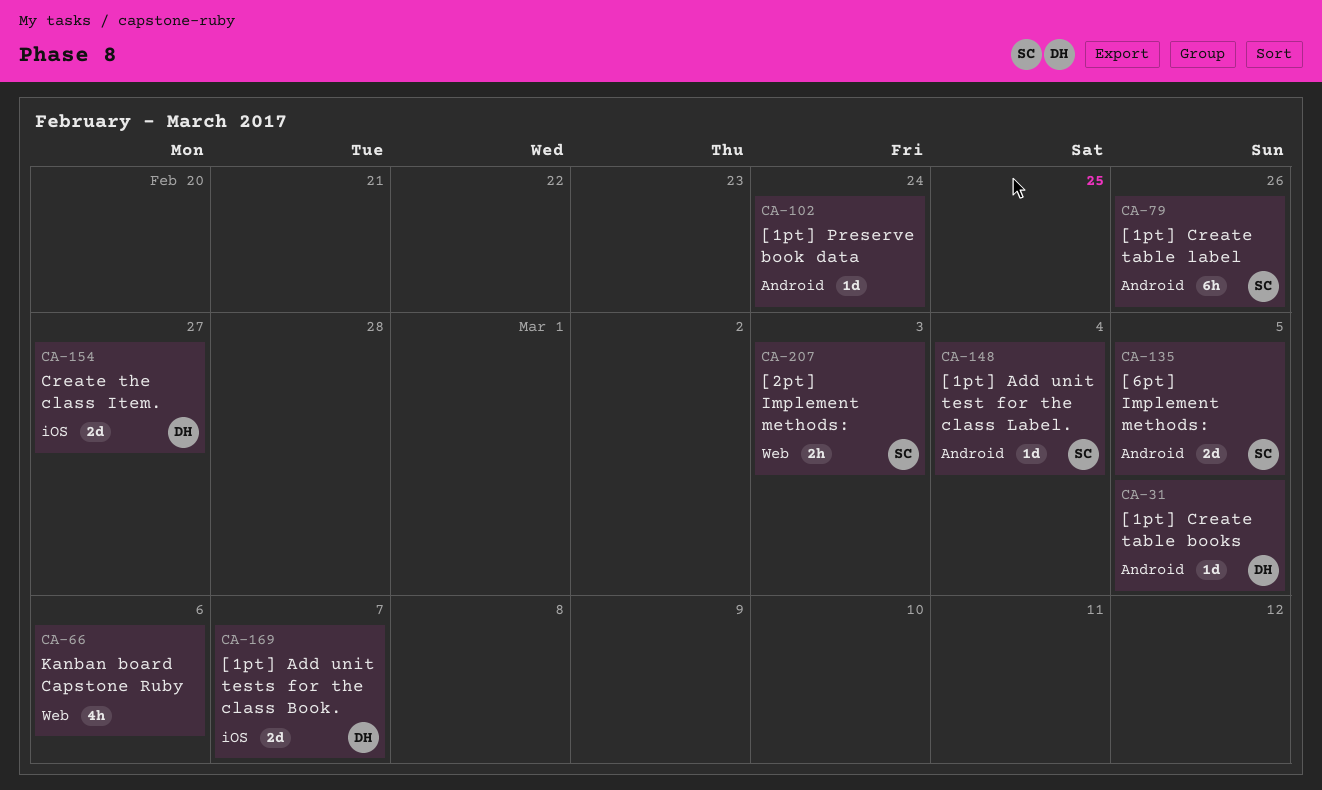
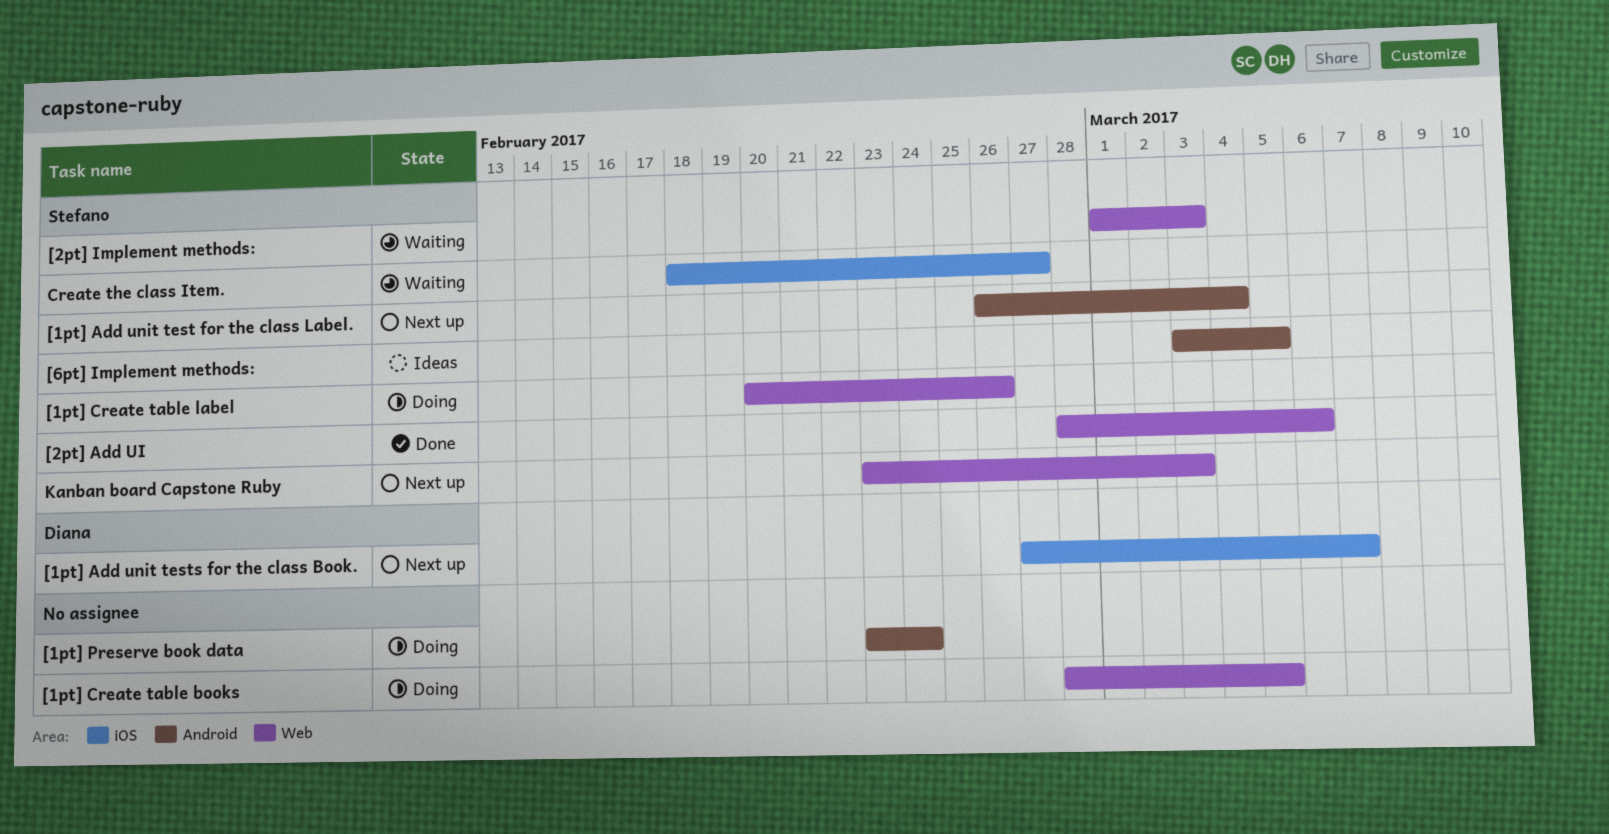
[1pt] Create table books, owner: Diana -> none
[1pt] Create table books, label: Android -> Web
[1pt] Create table label, label: Android -> Web
[2pt] Add UI: none -> present
Create the class Item., owner: Diana -> Stefano
Kanban board Capstone Ruby, owner: none -> Stefano
Kanban board Capstone Ruby, due: Mar 6 -> Mar 3

